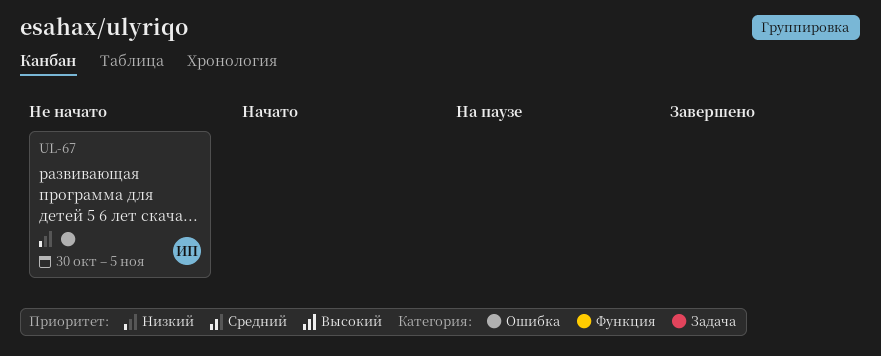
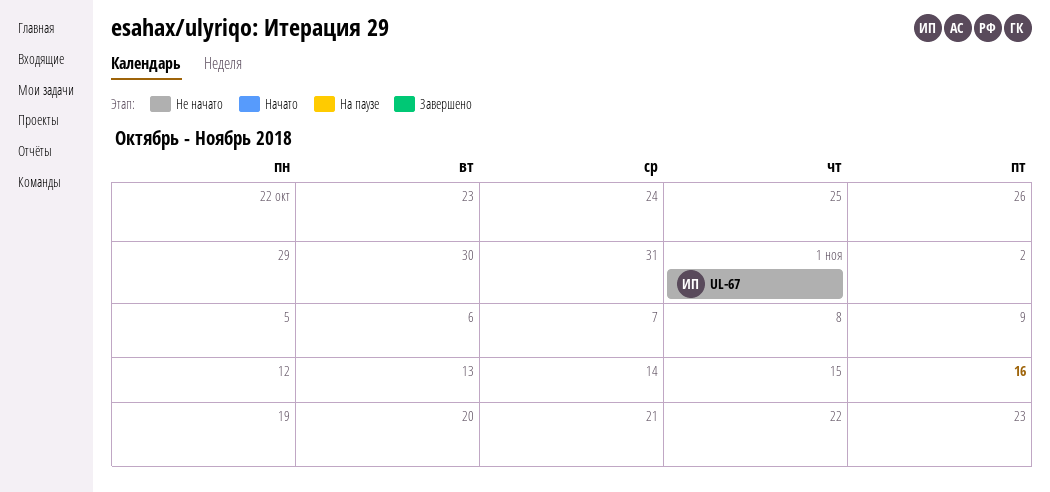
UL-67, start: Oct 30 -> Nov 1
UL-67, due: Nov 5 -> Nov 1

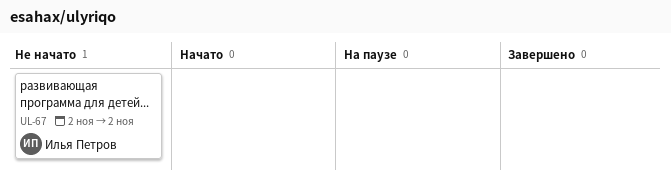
UL-67, start: Nov 1 -> Nov 2
UL-67, due: Nov 1 -> Nov 2

